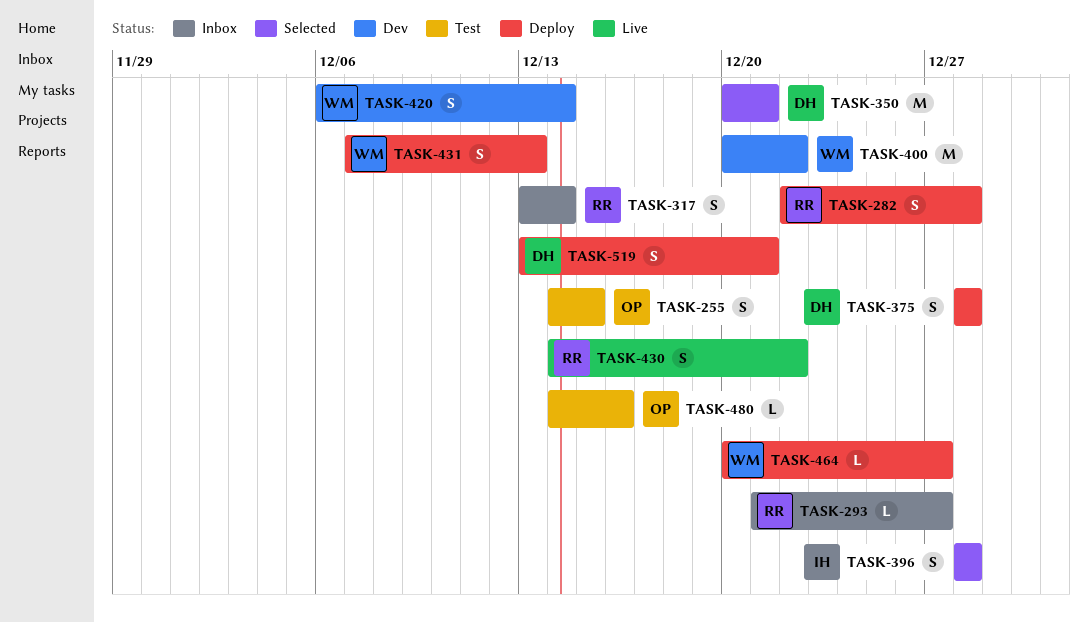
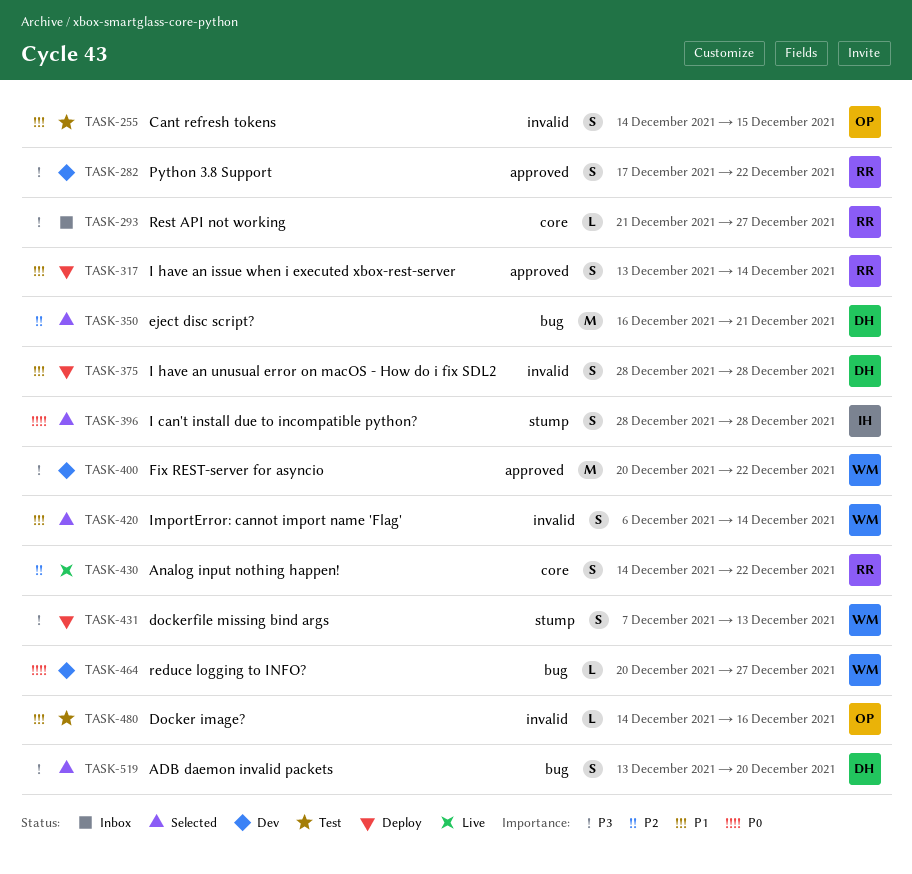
TASK-282, status: Deploy -> Dev
TASK-282, start: Dec 22 -> Dec 17
TASK-282, due: Dec 28 -> Dec 22
TASK-317, status: Inbox -> Deploy
TASK-350, start: Dec 20 -> Dec 16
TASK-420, status: Dev -> Selected
TASK-464, status: Deploy -> Dev
TASK-519, status: Deploy -> Selected
TASK-519, due: Dec 21 -> Dec 20

